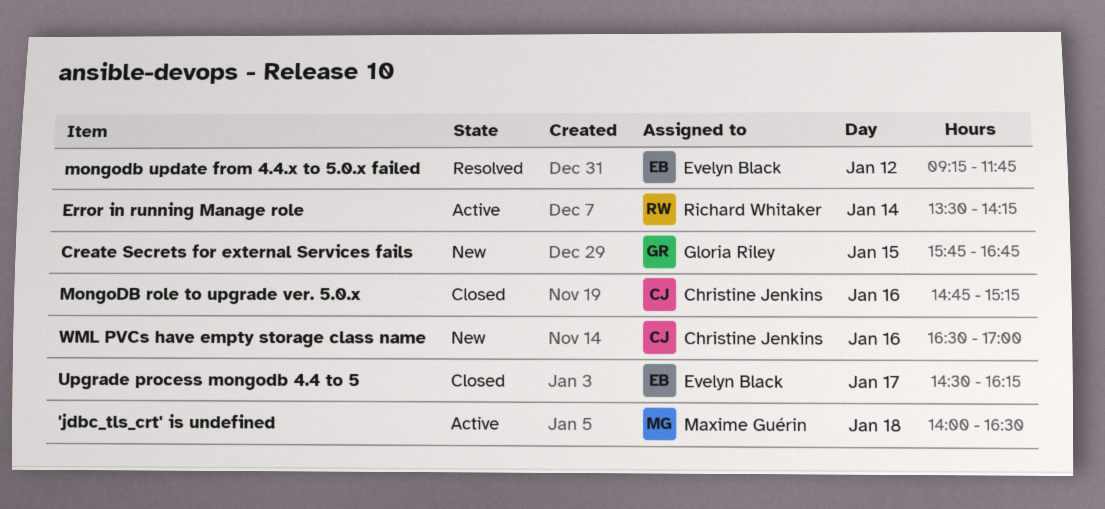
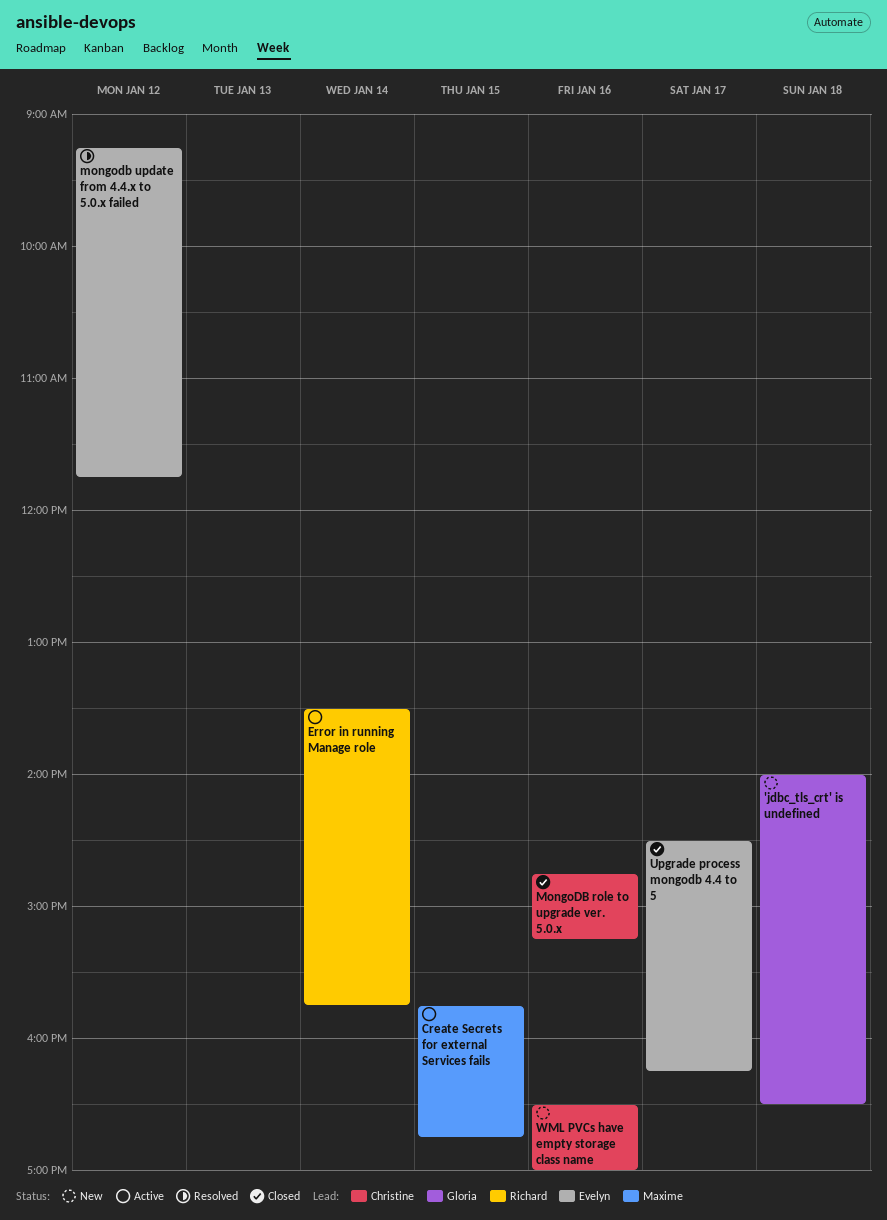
'jdbc_tls_crt' is undefined, status: Active -> New
'jdbc_tls_crt' is undefined, owner: Maxime Guérin -> Gloria Riley
Create Secrets for external Services fails, status: New -> Active
Create Secrets for external Services fails, owner: Gloria Riley -> Maxime Guérin
Error in running Manage role, ends: 14:15 -> 15:45

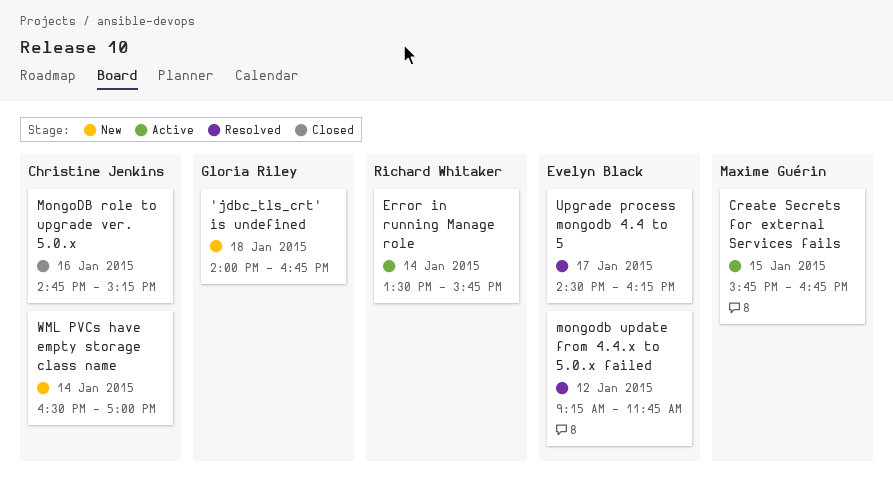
'jdbc_tls_crt' is undefined, ends: 16:30 -> 16:45
Upgrade process mongodb 4.4 to 5, status: Closed -> Resolved
WML PVCs have empty storage class name, day: Jan 16 -> Jan 14

